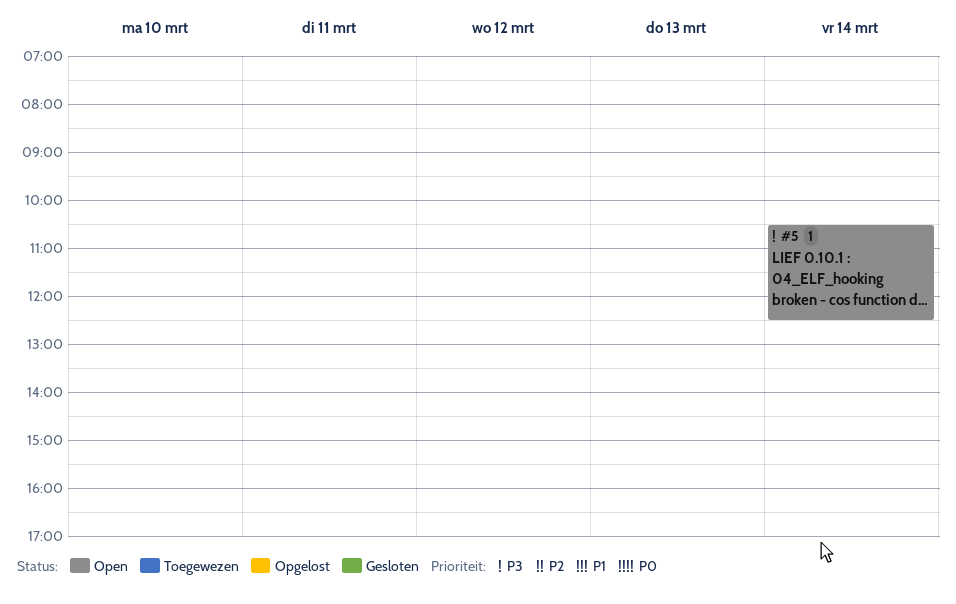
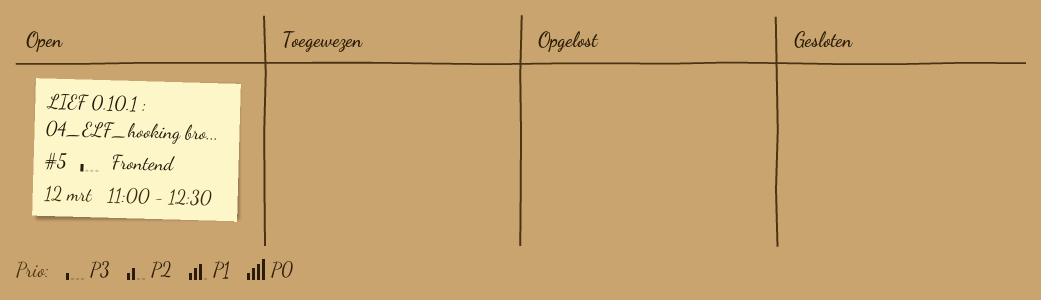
#5, day: Mar 14 -> Mar 12
#5, begins: 10:30 -> 11:00

